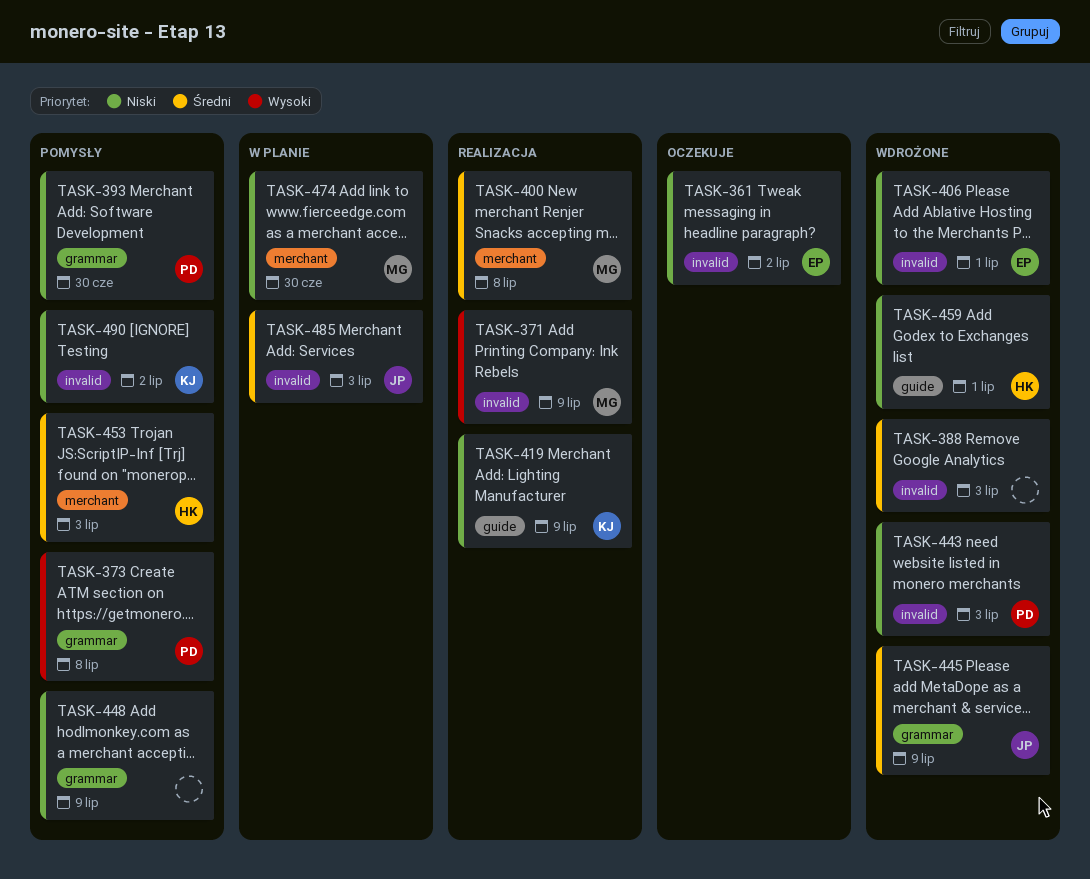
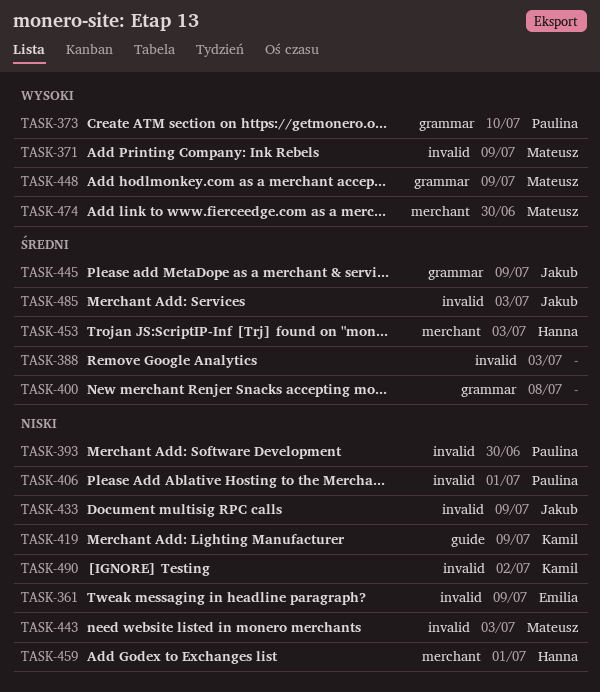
TASK-361, due: Jul 2 -> Jul 9
TASK-373, due: Jul 8 -> Jul 10
TASK-393, label: grammar -> invalid
TASK-400, owner: Mateusz -> none
TASK-400, label: merchant -> grammar
TASK-406, owner: Emilia -> Paulina
TASK-433: none -> present
TASK-443, owner: Paulina -> Mateusz
TASK-448, owner: none -> Mateusz
TASK-448, priority: Niski -> Wysoki
TASK-459, label: guide -> merchant
TASK-474, priority: Niski -> Wysoki

